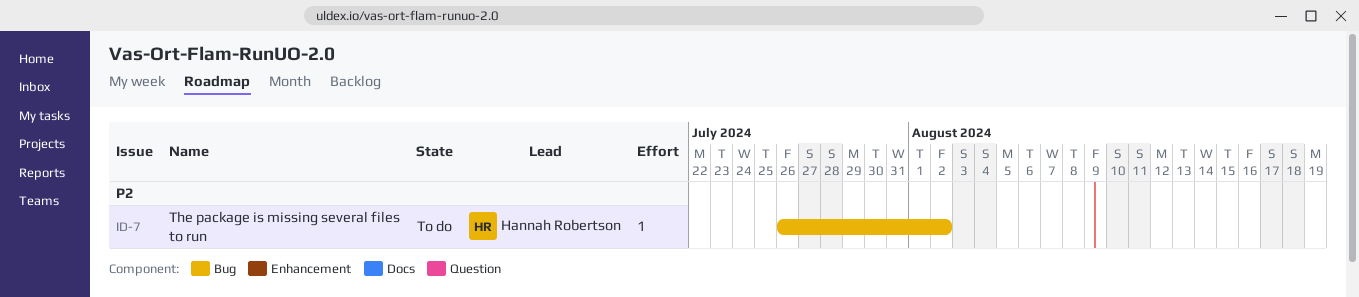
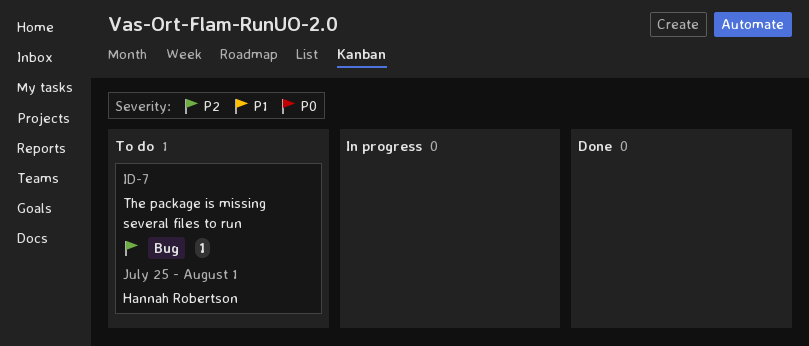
ID-7, start: Jul 26 -> Jul 25
ID-7, due: Aug 2 -> Aug 1

